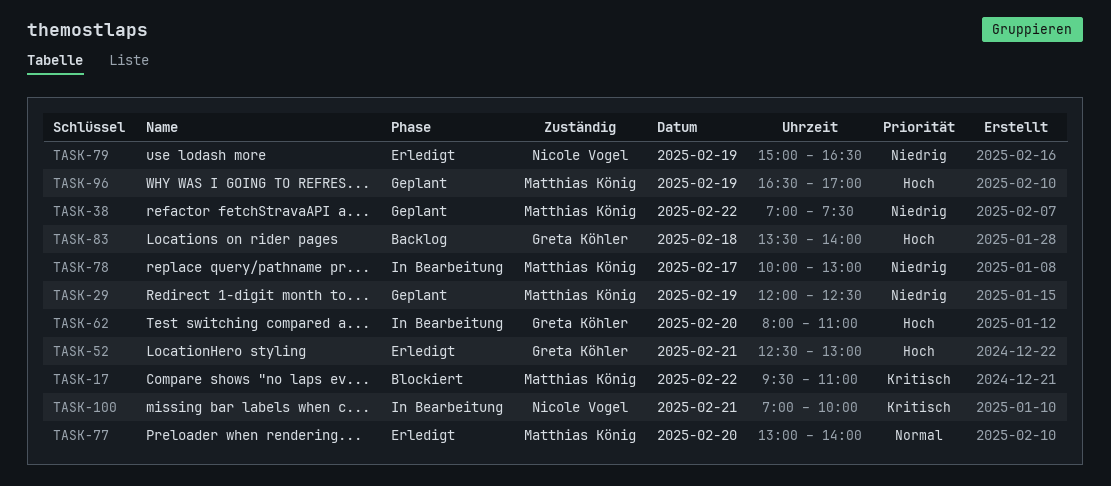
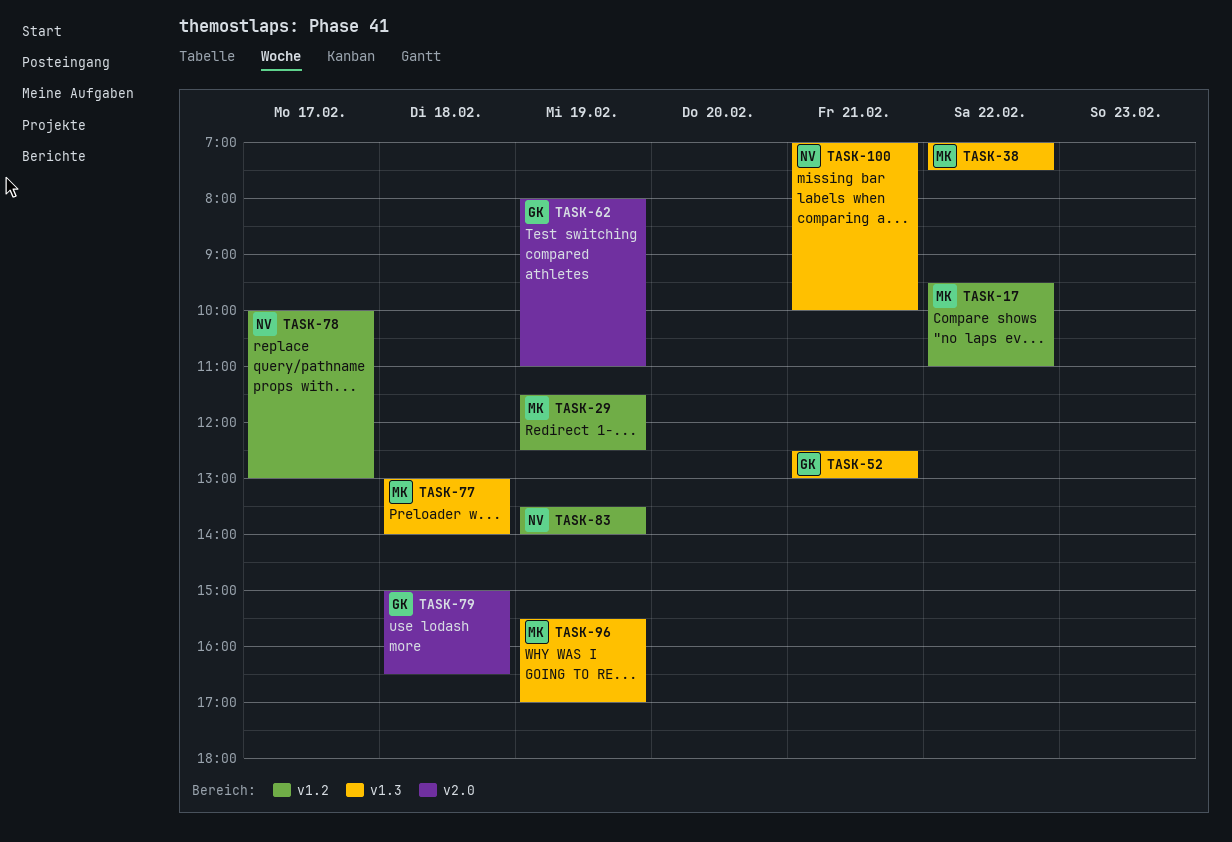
TASK-29, begins: 12:00 -> 11:30
TASK-62, day: Feb 20 -> Feb 19
TASK-77, day: Feb 20 -> Feb 18
TASK-78, owner: Matthias König -> Nicole Vogel
TASK-79, owner: Nicole Vogel -> Greta Köhler
TASK-79, day: Feb 19 -> Feb 18
TASK-83, owner: Greta Köhler -> Nicole Vogel
TASK-83, day: Feb 18 -> Feb 19
TASK-96, begins: 16:30 -> 15:30

